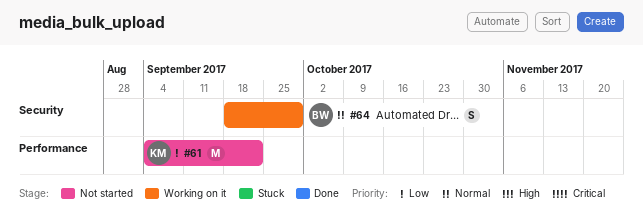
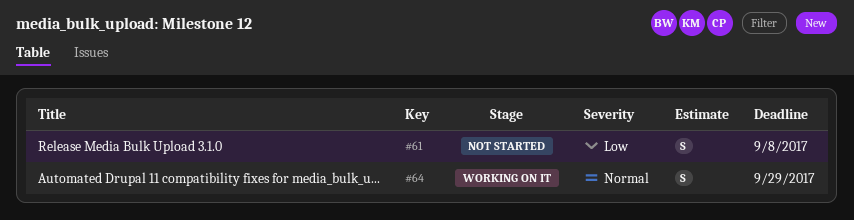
#61, estimate: M -> S
#61, due: Sep 22 -> Sep 8

